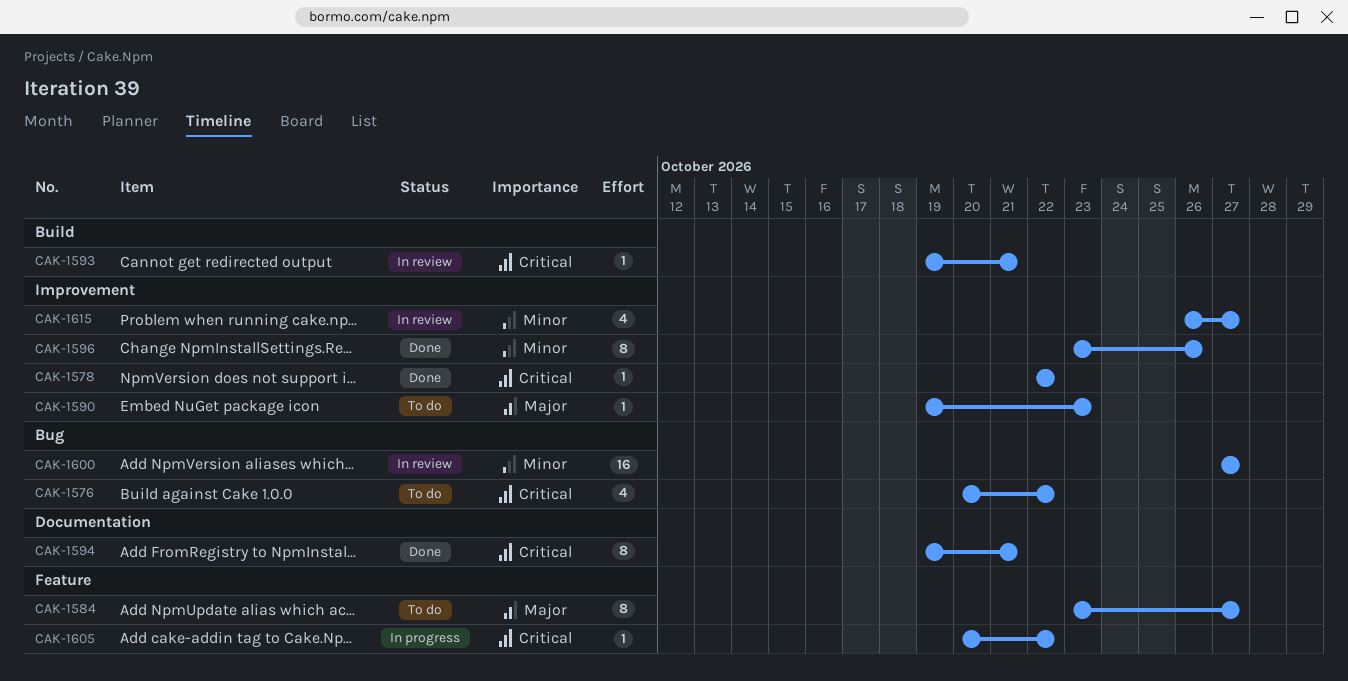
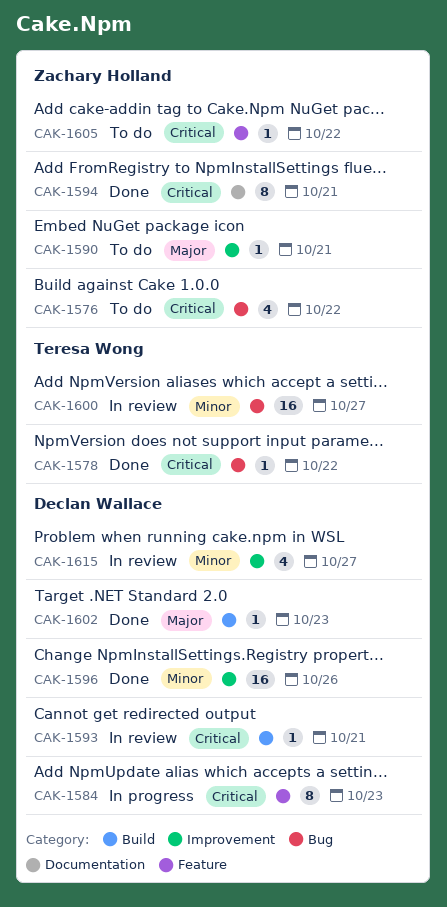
CAK-1578, label: Improvement -> Bug
CAK-1584, status: To do -> In progress
CAK-1584, priority: Major -> Critical
CAK-1584, due: Oct 27 -> Oct 23
CAK-1590, due: Oct 23 -> Oct 21
CAK-1596, estimate: 8 -> 16
CAK-1602: none -> present
CAK-1605, status: In progress -> To do

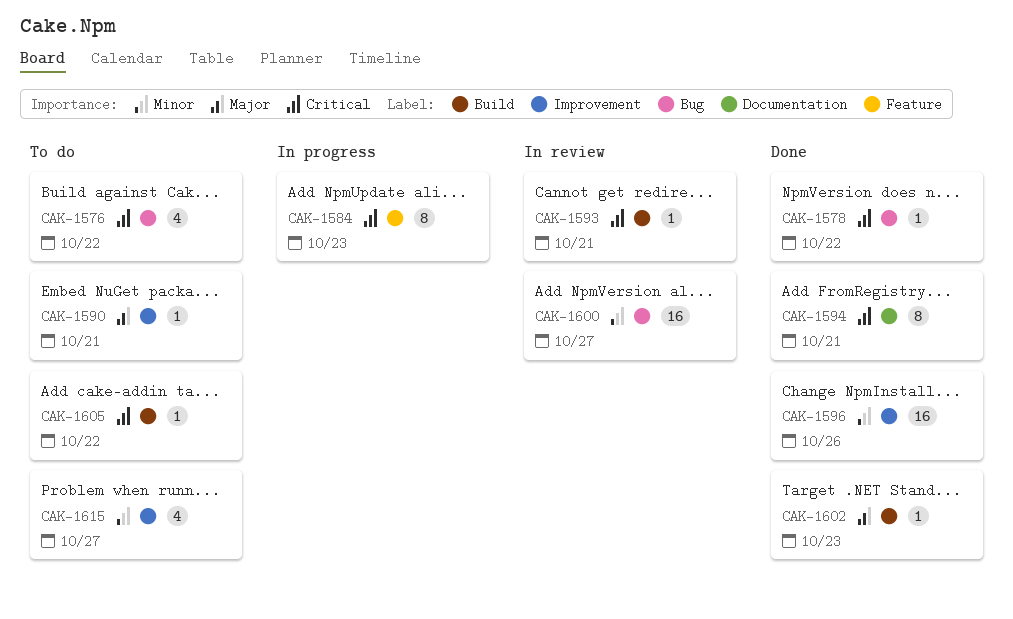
CAK-1605, label: Feature -> Build
CAK-1615, status: In review -> To do

